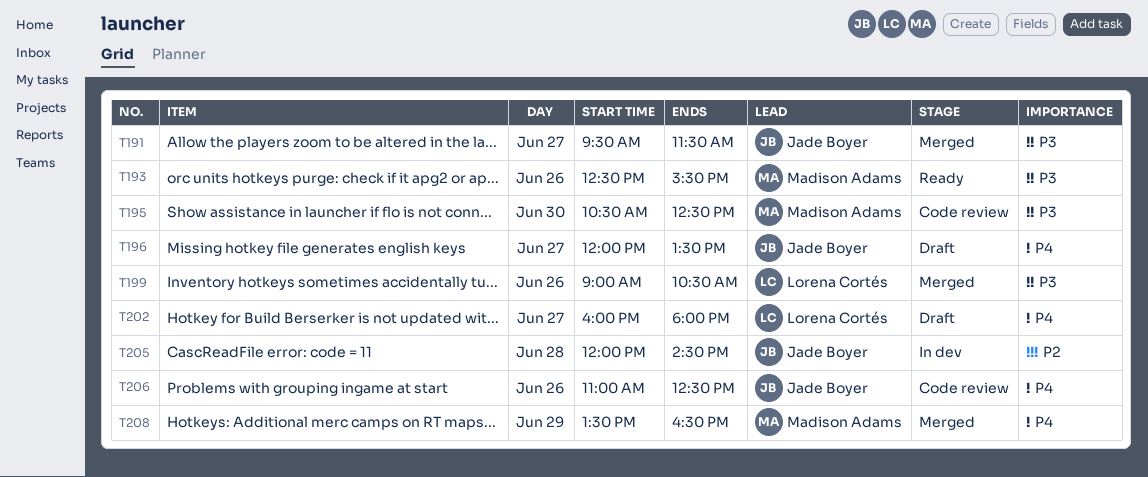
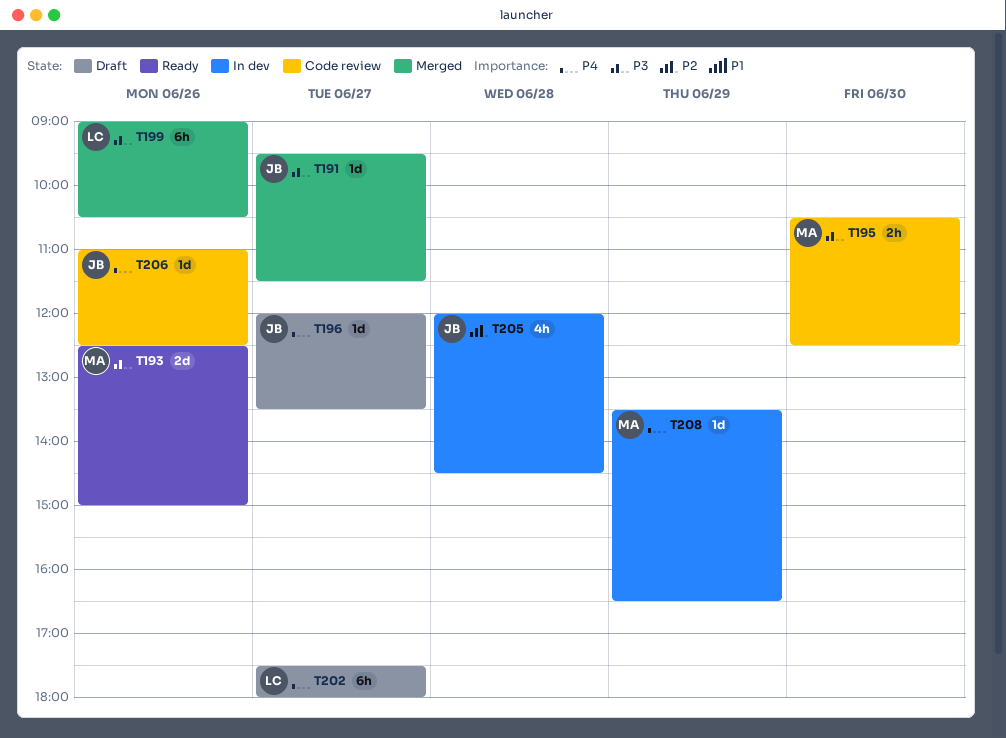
T193, ends: 15:30 -> 15:00
T202, begins: 16:00 -> 17:30
T208, status: Merged -> In dev

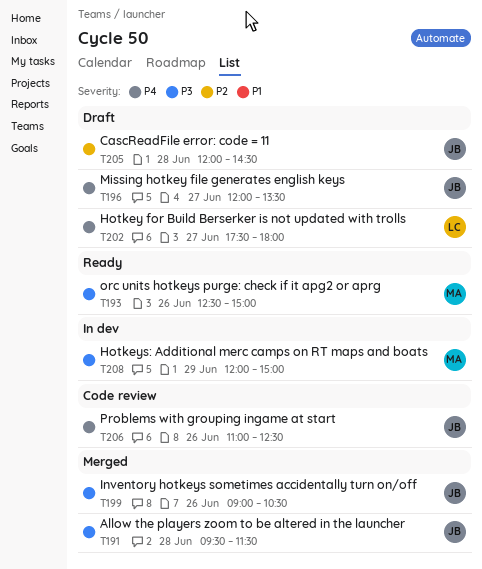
T191, day: Jun 27 -> Jun 28
T195: present -> none
T199, owner: LC -> JB
T205, status: In dev -> Draft
T208, priority: P4 -> P3
T208, begins: 13:30 -> 12:00
T208, ends: 16:30 -> 15:00

